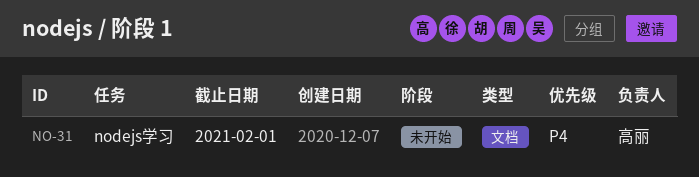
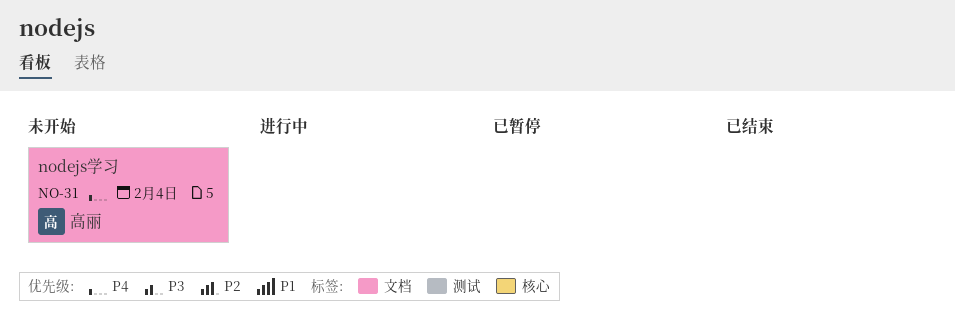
NO-31, due: Feb 1 -> Feb 4

